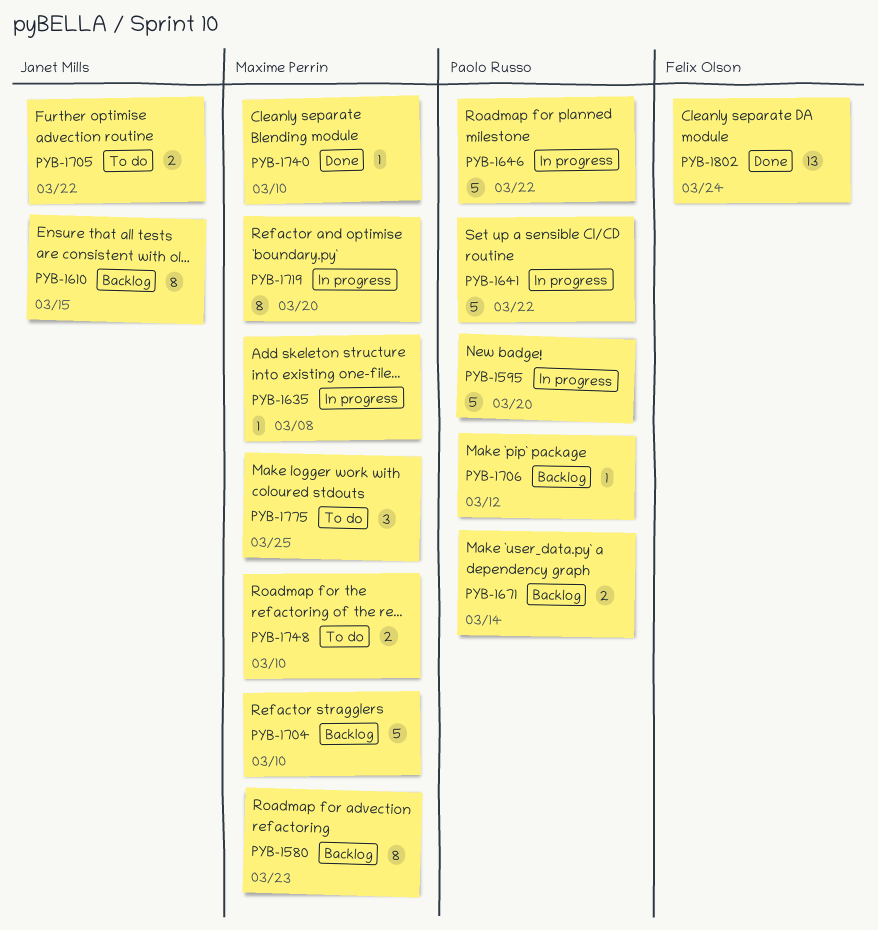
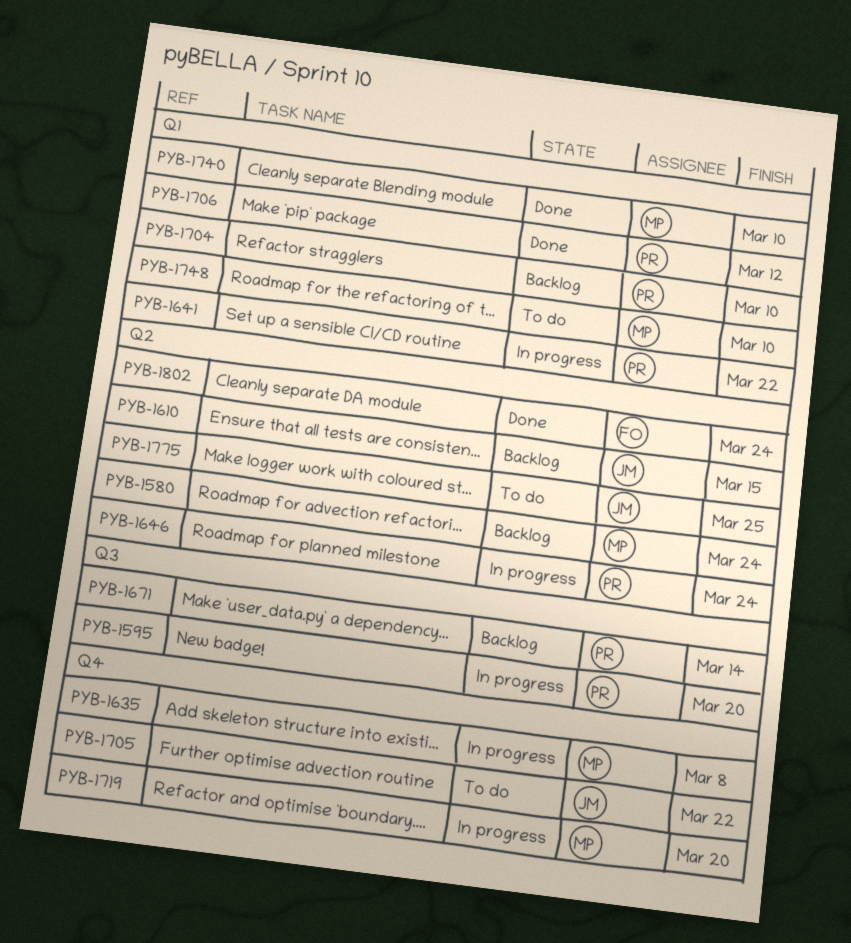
PYB-1580, due: Mar 23 -> Mar 24
PYB-1646, due: Mar 22 -> Mar 24
PYB-1704, owner: Maxime Perrin -> Paolo Russo
PYB-1706, status: Backlog -> Done
PYB-1775, owner: Maxime Perrin -> Janet Mills

